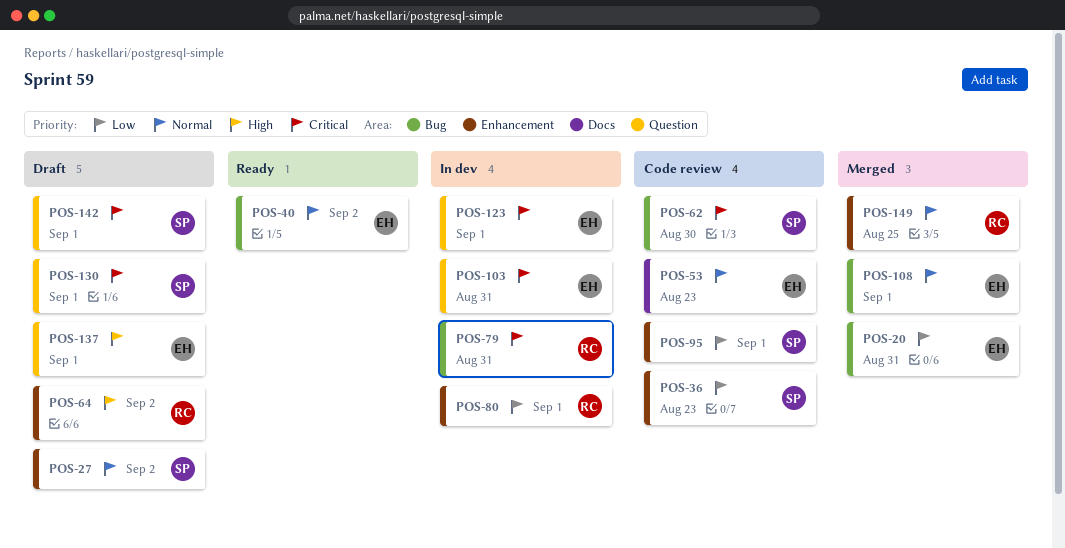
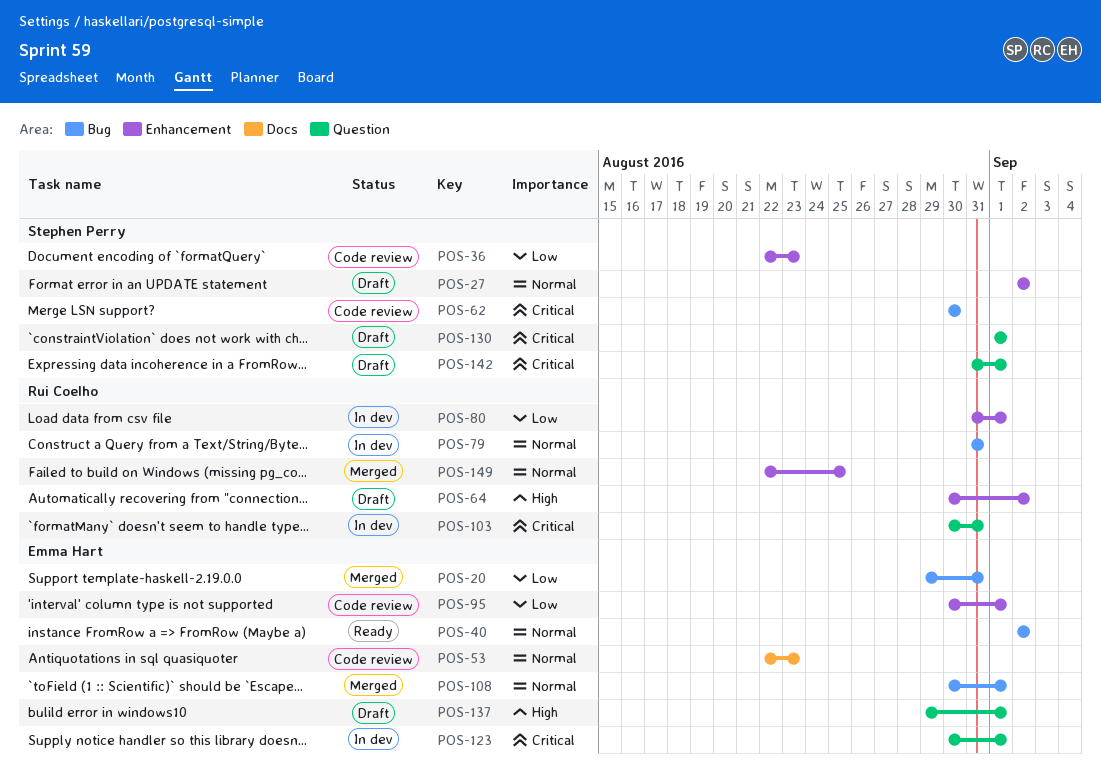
POS-79, priority: Critical -> Normal
POS-95, owner: Stephen Perry -> Emma Hart
POS-103, owner: Emma Hart -> Rui Coelho

